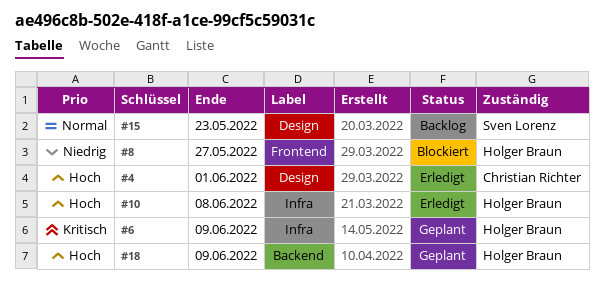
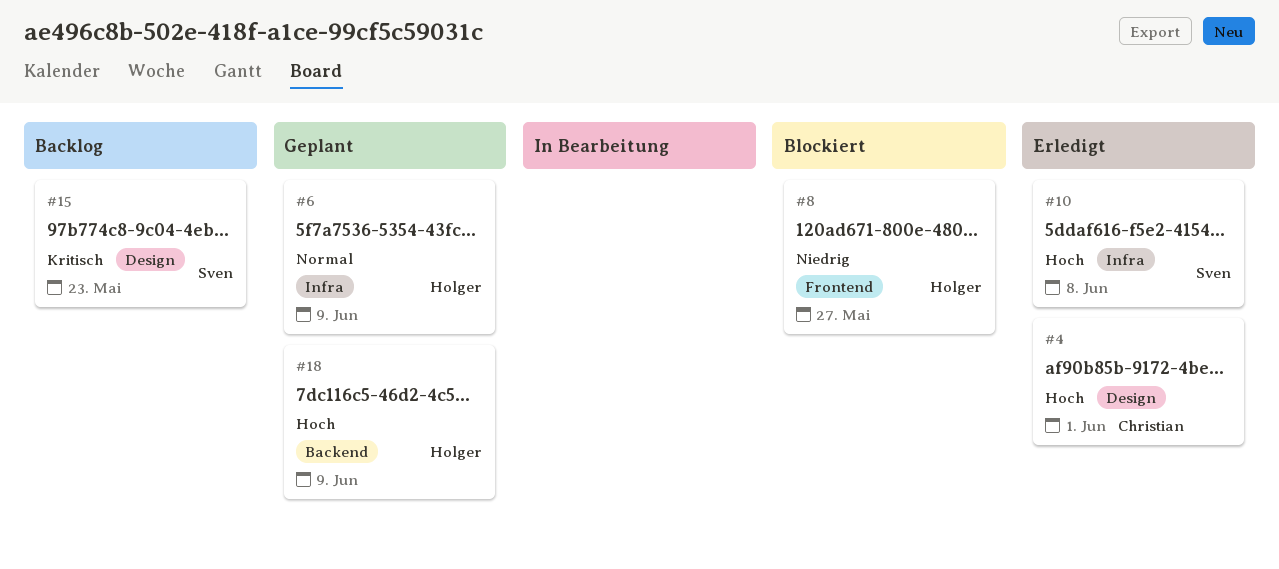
#6, priority: Kritisch -> Normal
#10, owner: Holger Braun -> Sven Lorenz
#15, priority: Normal -> Kritisch

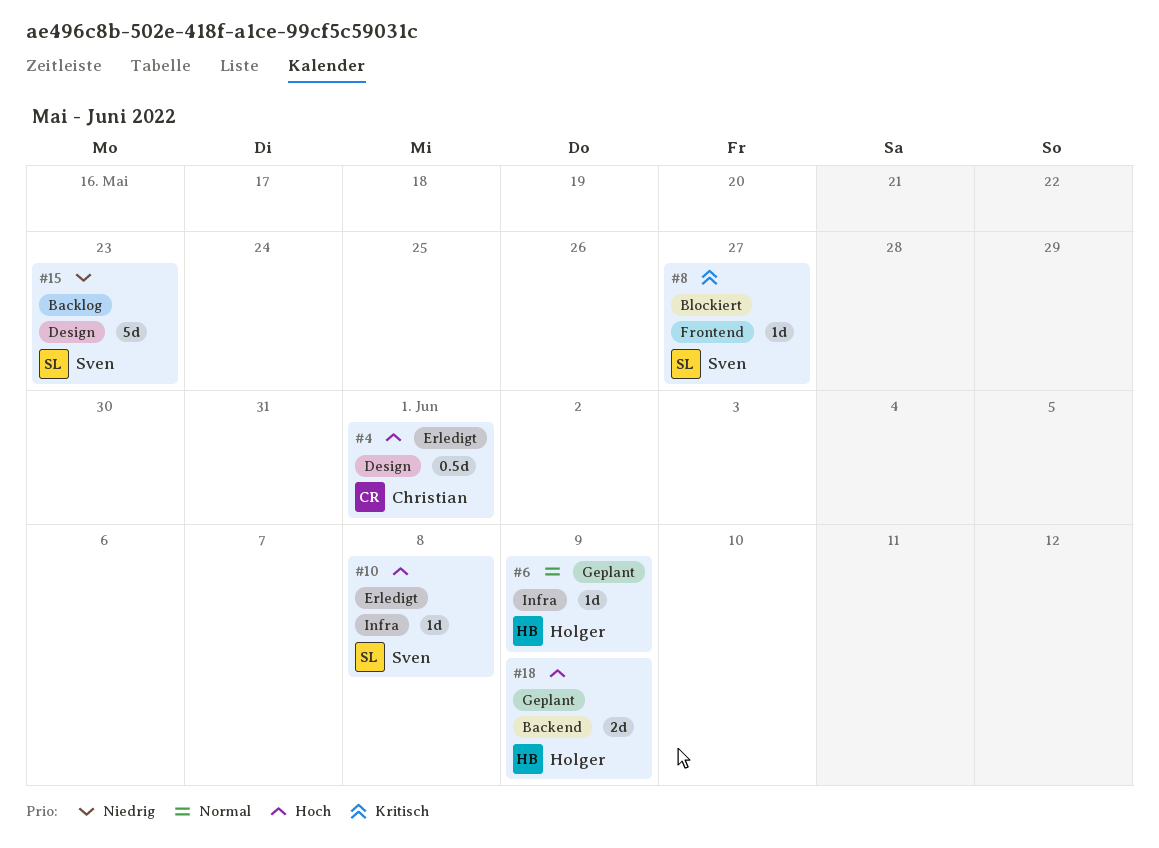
#8, owner: Holger -> Sven
#8, priority: Niedrig -> Kritisch
#15, priority: Kritisch -> Niedrig

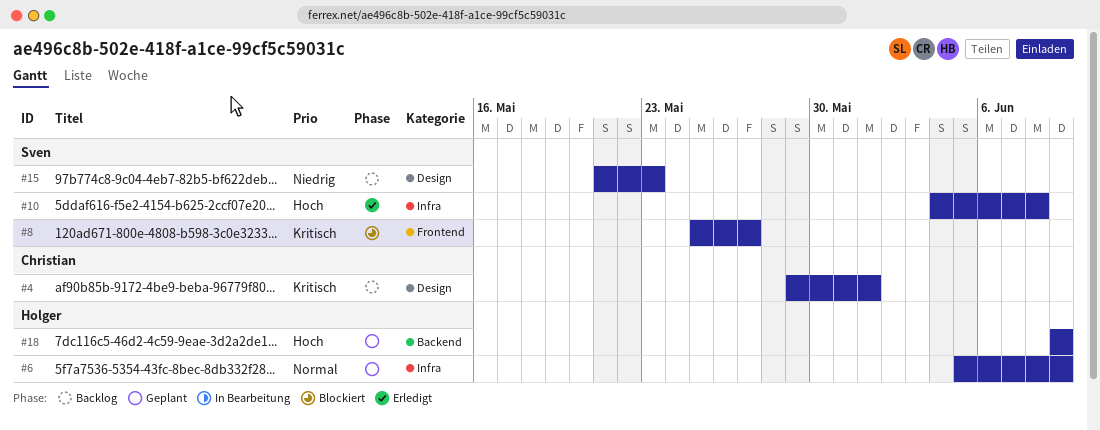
#4, status: Erledigt -> Backlog
#4, priority: Hoch -> Kritisch

